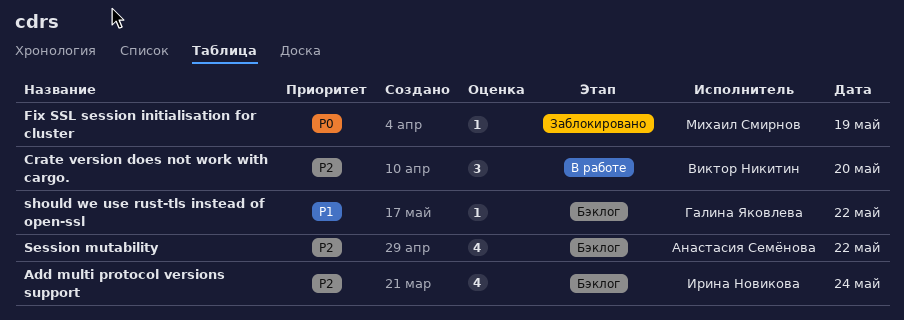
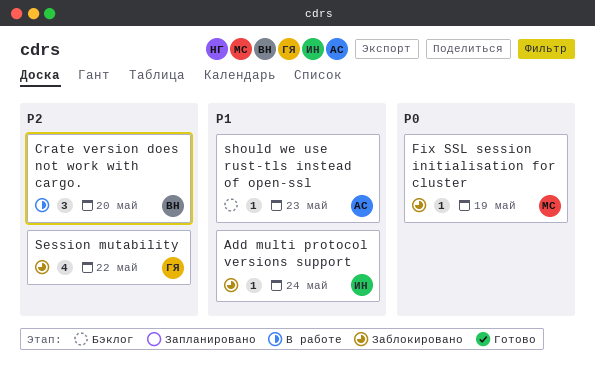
Add multi protocol versions support, status: Бэклог -> Заблокировано
Add multi protocol versions support, priority: P2 -> P1
Add multi protocol versions support, estimate: 4 -> 1
Session mutability, status: Бэклог -> Заблокировано
Session mutability, owner: Анастасия Семёнова -> Галина Яковлева
should we use rust-tls instead of open-ssl, owner: Галина Яковлева -> Анастасия Семёнова
should we use rust-tls instead of open-ssl, day: May 22 -> May 23

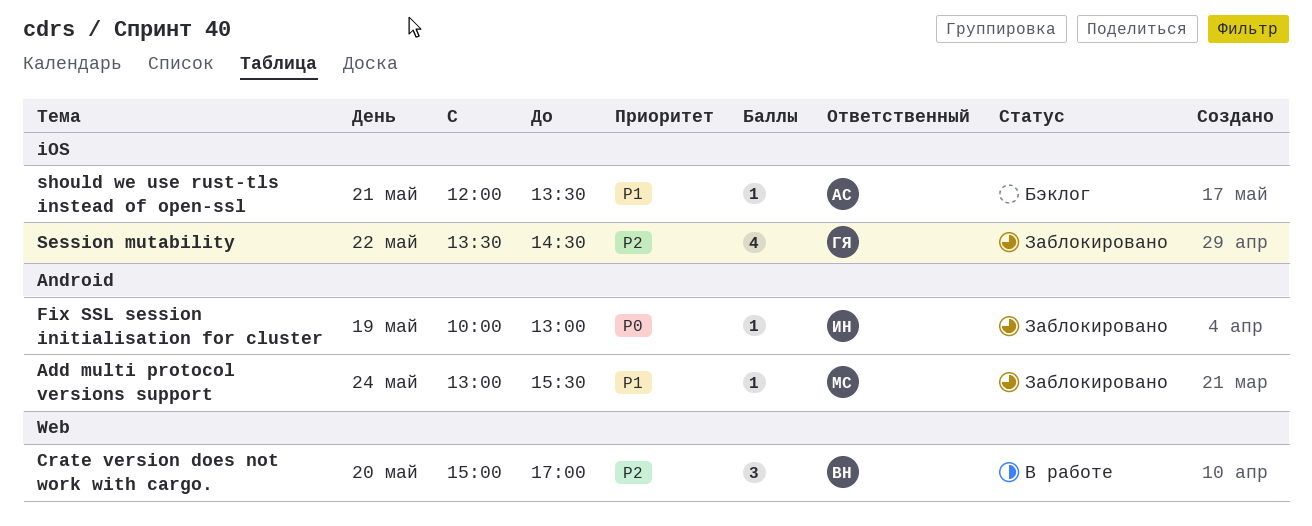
Add multi protocol versions support, owner: ИН -> МС
Fix SSL session initialisation for cluster, owner: МС -> ИН
should we use rust-tls instead of open-ssl, day: May 23 -> May 21

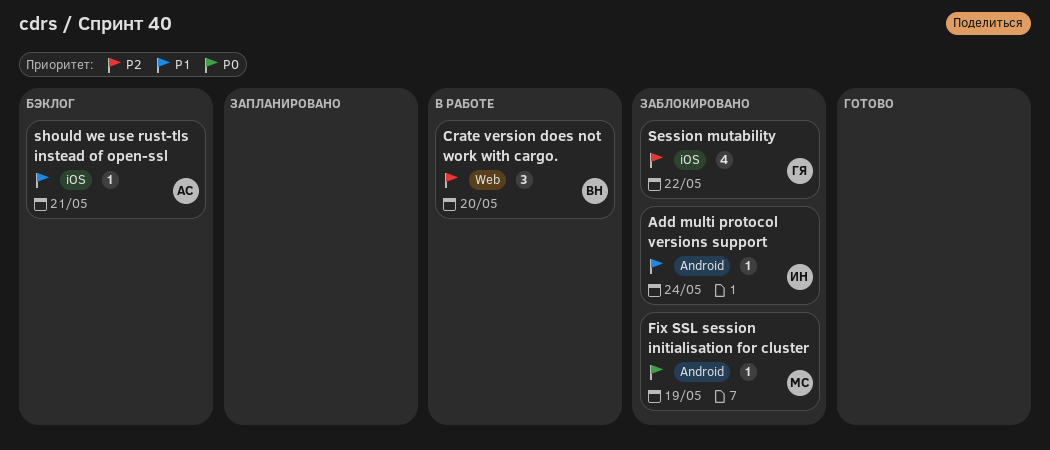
Add multi protocol versions support, owner: МС -> ИН
Fix SSL session initialisation for cluster, owner: ИН -> МС

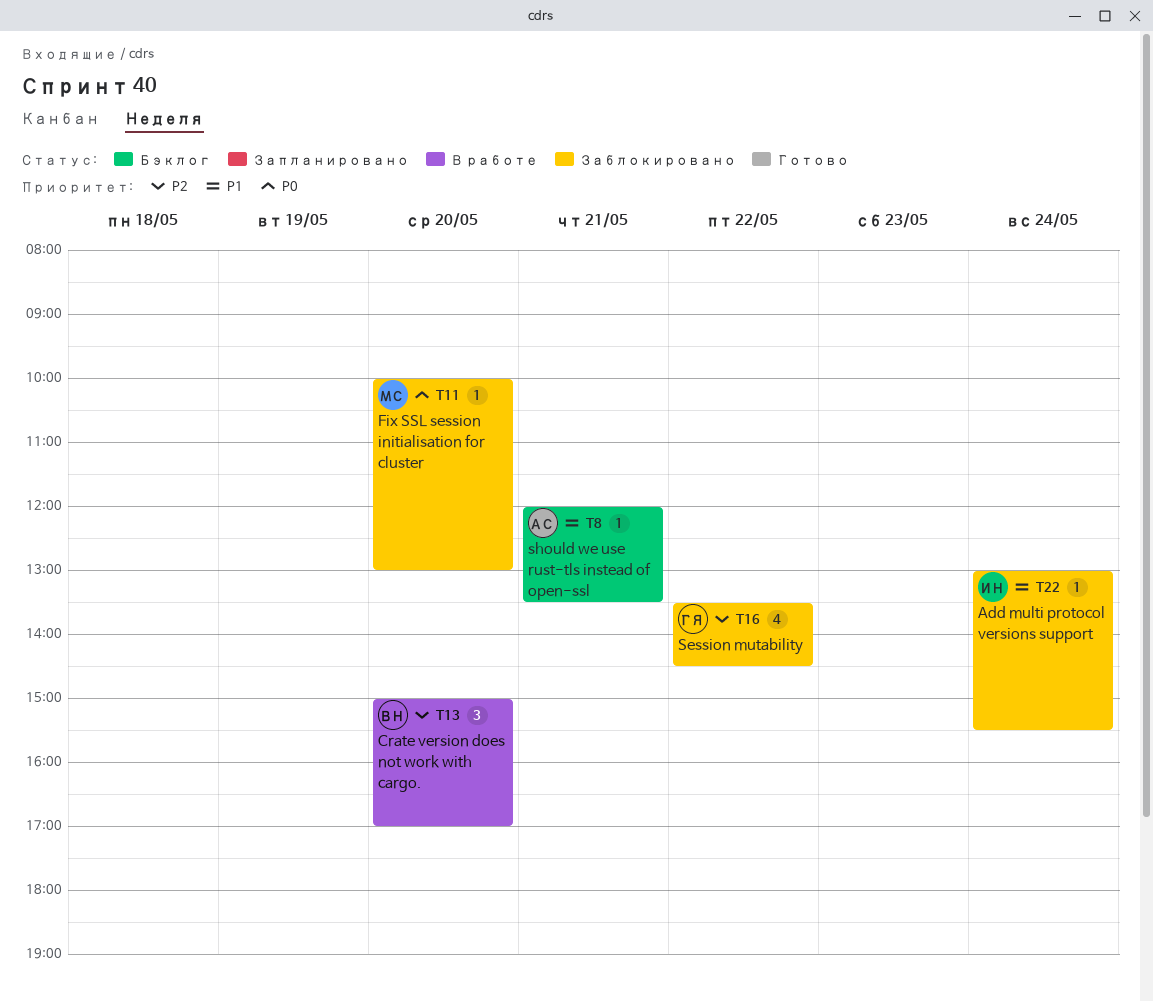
Fix SSL session initialisation for cluster, day: May 19 -> May 20

